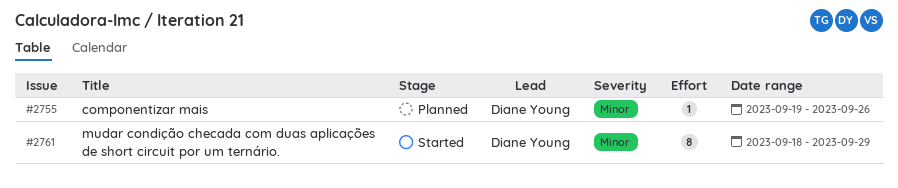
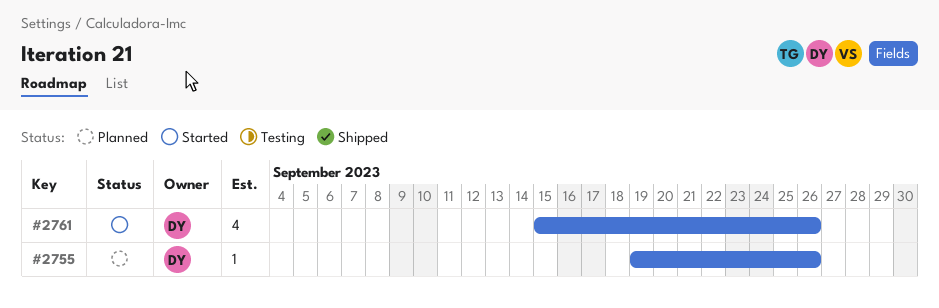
#2761, estimate: 8 -> 4
#2761, start: Sep 18 -> Sep 15
#2761, due: Sep 29 -> Sep 26

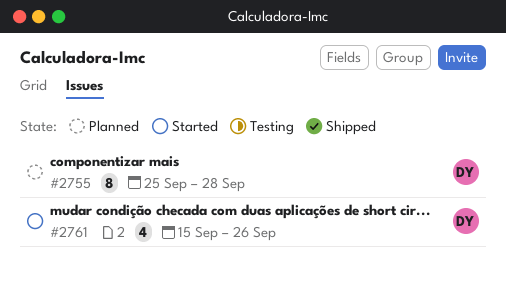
#2755, estimate: 1 -> 8
#2755, start: Sep 19 -> Sep 25
#2755, due: Sep 26 -> Sep 28

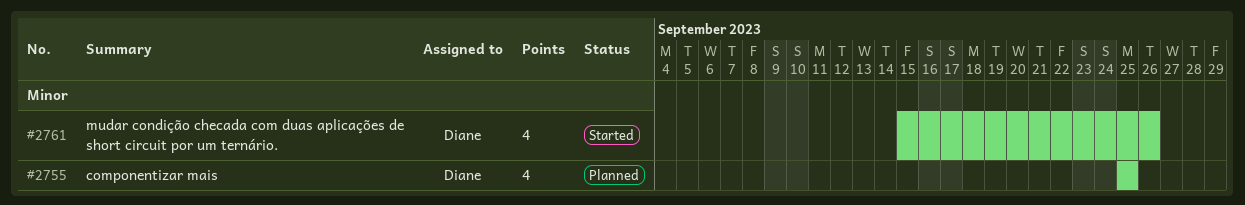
#2755, estimate: 8 -> 4
#2755, due: Sep 28 -> Sep 25

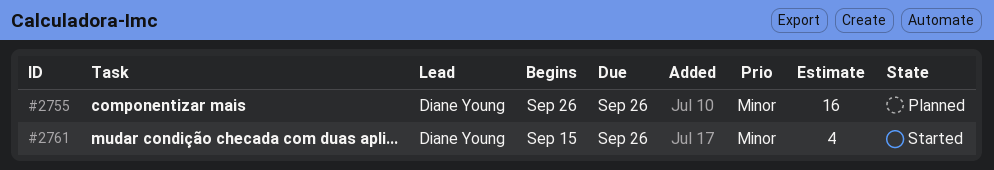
#2755, estimate: 4 -> 16
#2755, start: Sep 25 -> Sep 26
#2755, due: Sep 25 -> Sep 26

